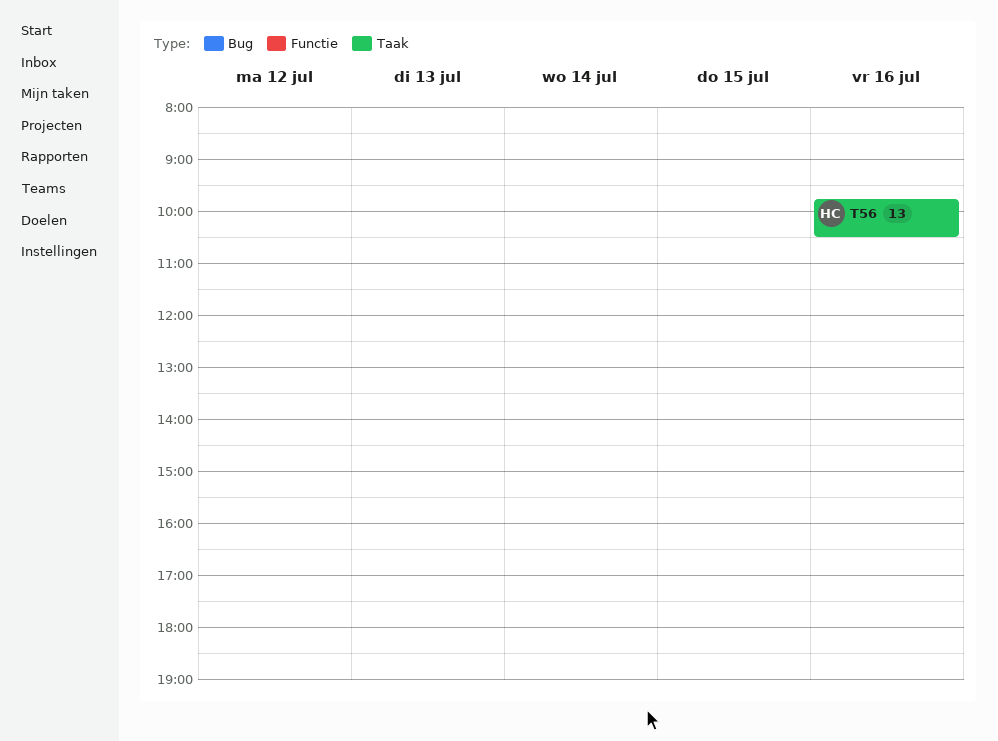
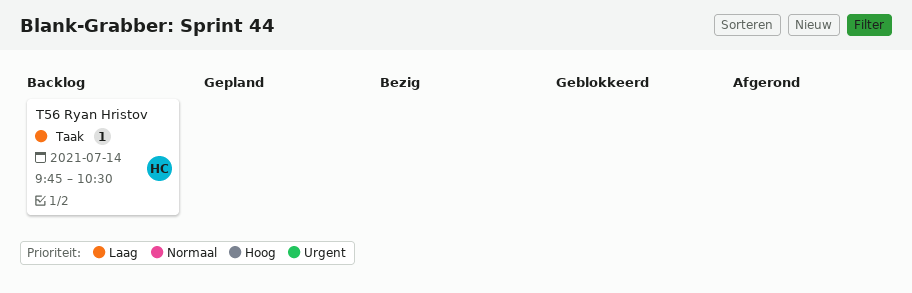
T56, estimate: 13 -> 1
T56, day: Jul 16 -> Jul 14

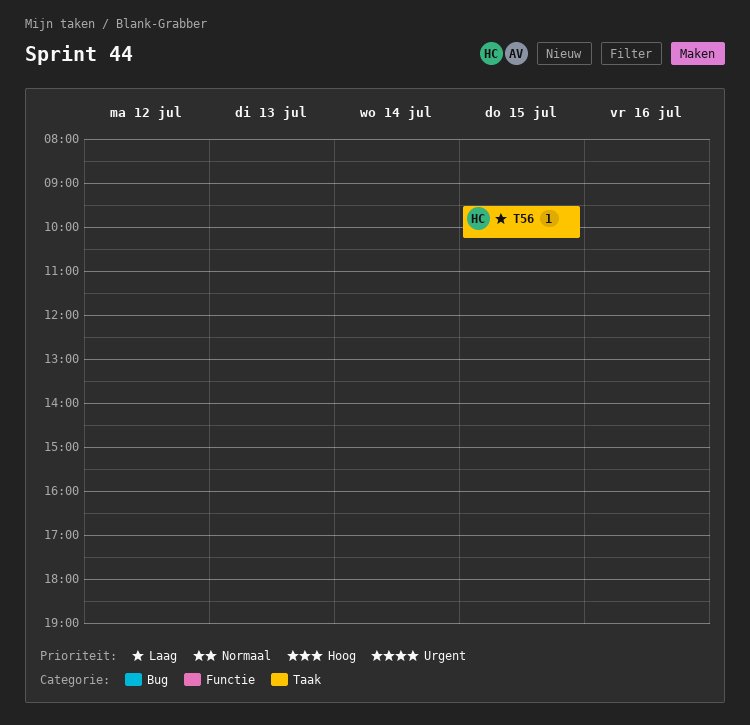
T56, day: Jul 14 -> Jul 15
T56, begins: 09:45 -> 09:30
T56, ends: 10:30 -> 10:15

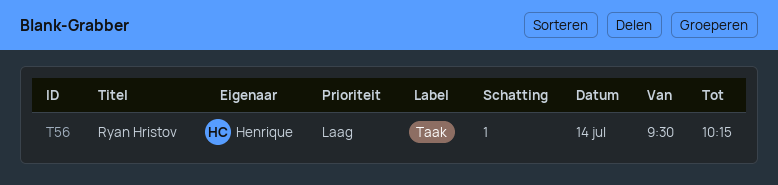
T56, day: Jul 15 -> Jul 14

